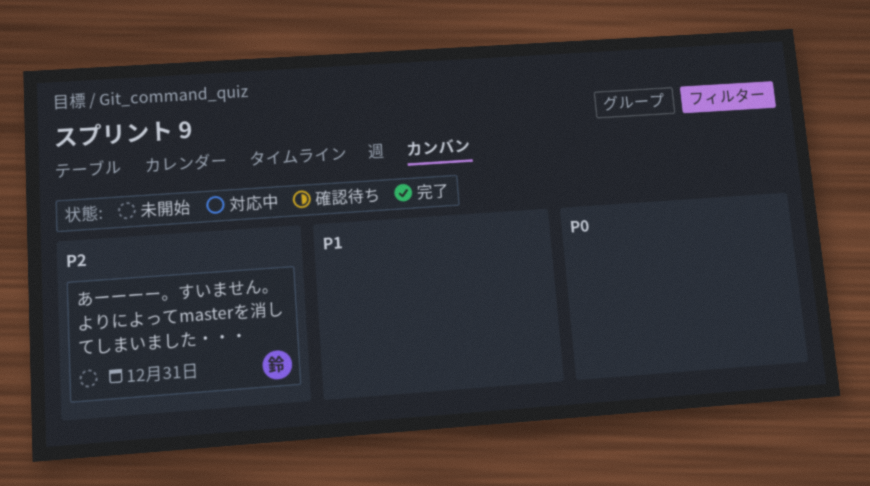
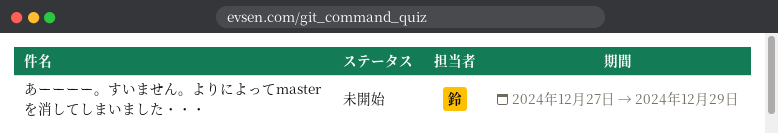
あーーーー。すいません。よりによってmasterを消してしまいました・・・, due: Dec 31 -> Dec 29

